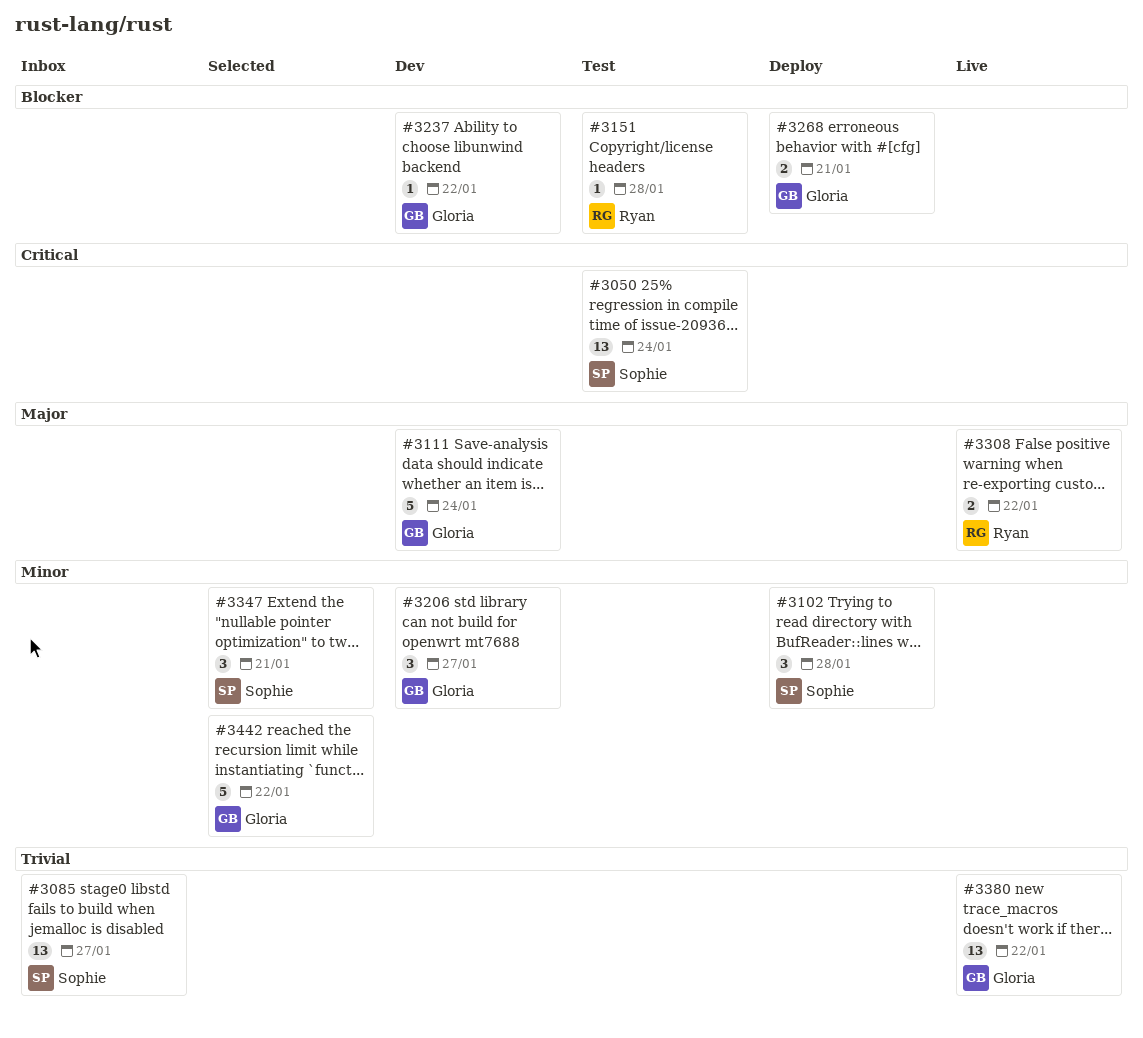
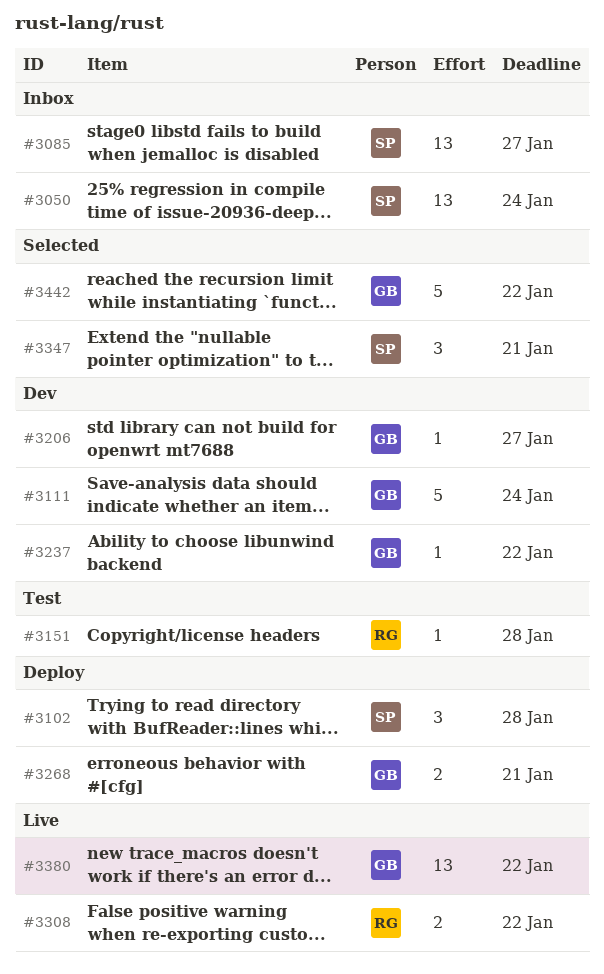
#3050, status: Test -> Inbox
#3206, estimate: 3 -> 1

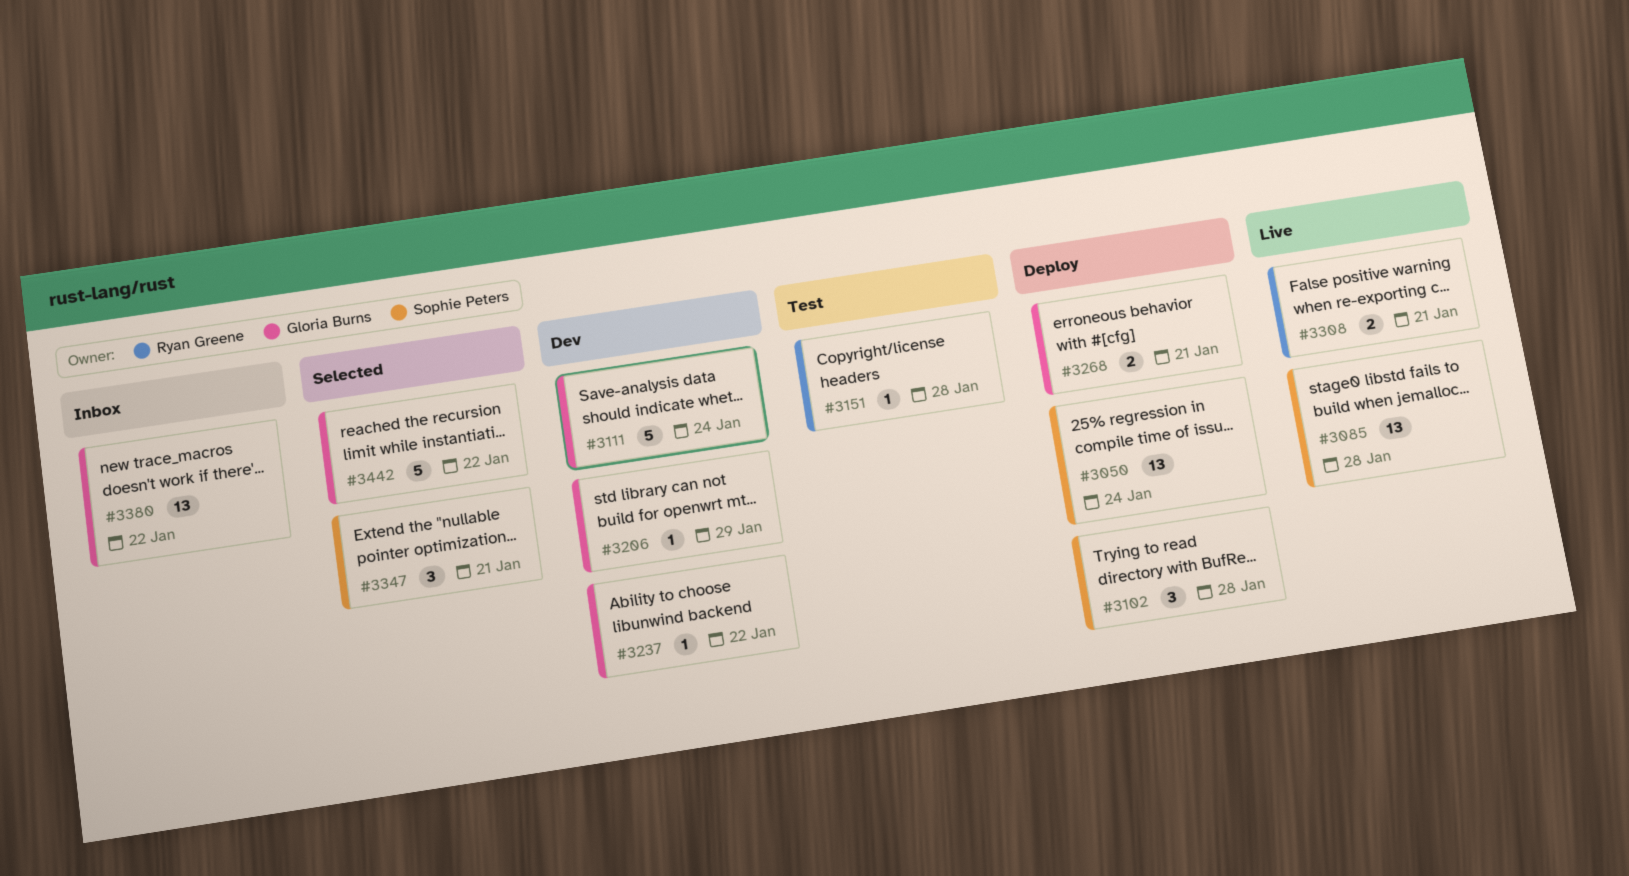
#3050, status: Inbox -> Deploy
#3085, status: Inbox -> Live
#3085, due: Jan 27 -> Jan 28
#3206, due: Jan 27 -> Jan 29
#3308, due: Jan 22 -> Jan 21
#3380, status: Live -> Inbox

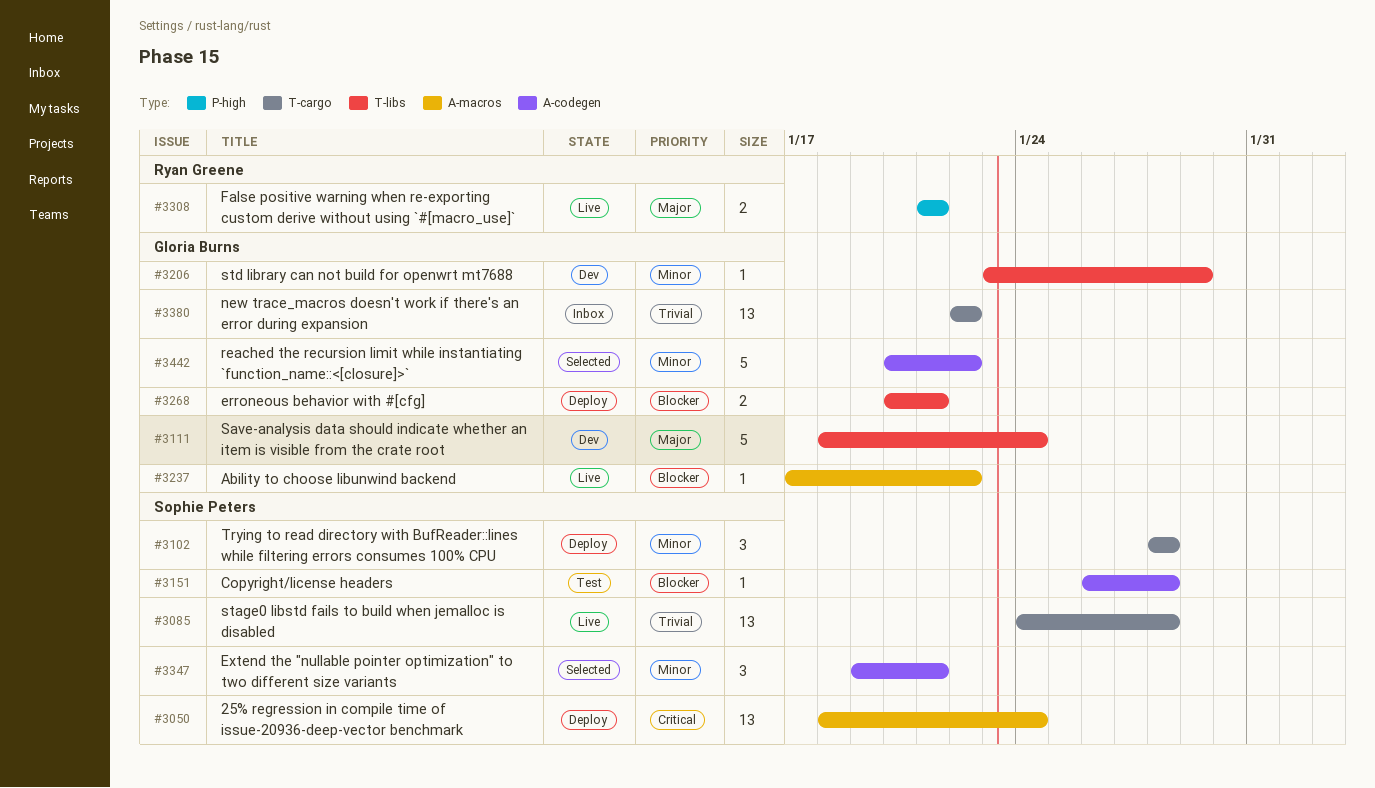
#3151, owner: Ryan Greene -> Sophie Peters
#3237, status: Dev -> Live

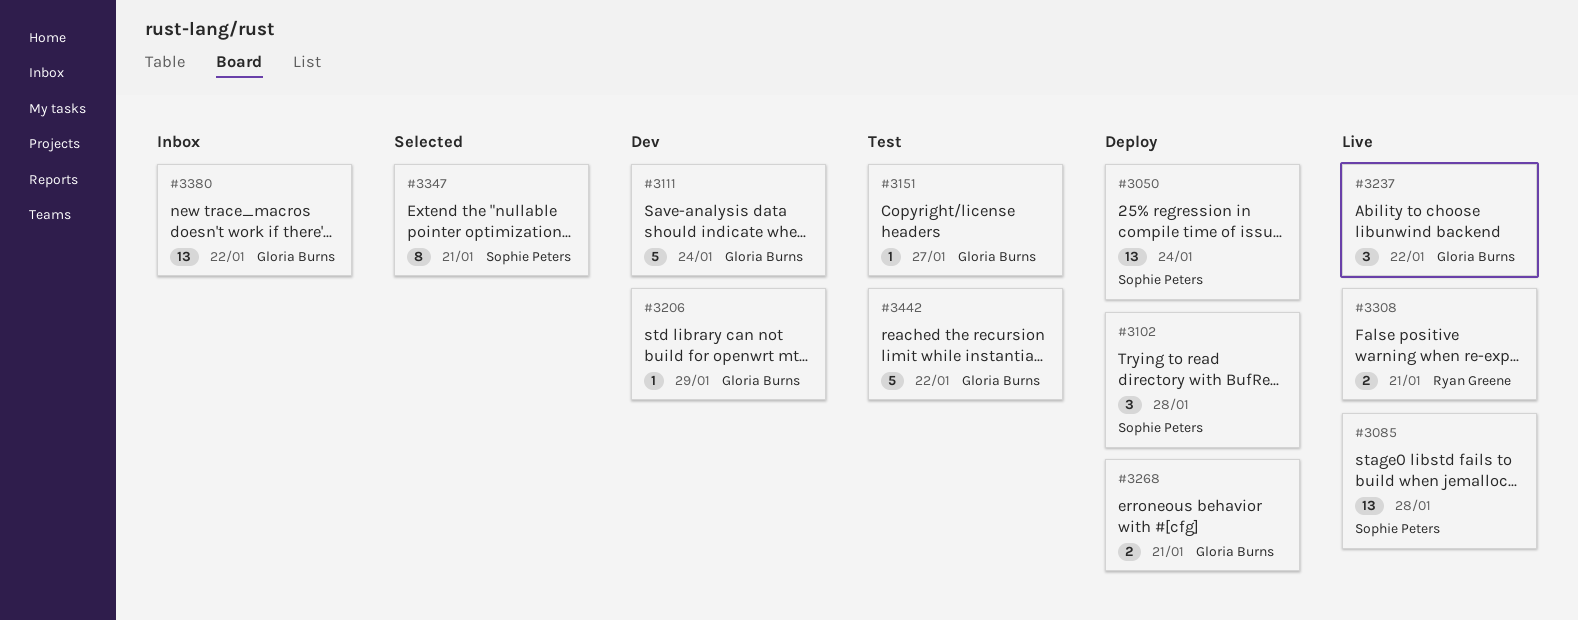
#3151, owner: Sophie Peters -> Gloria Burns
#3151, due: Jan 28 -> Jan 27
#3237, estimate: 1 -> 3
#3347, estimate: 3 -> 8
#3442, status: Selected -> Test

